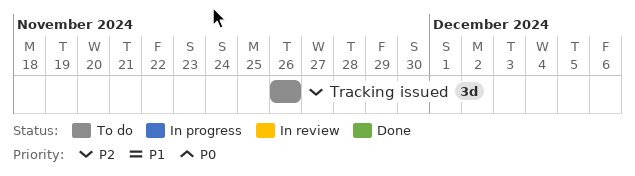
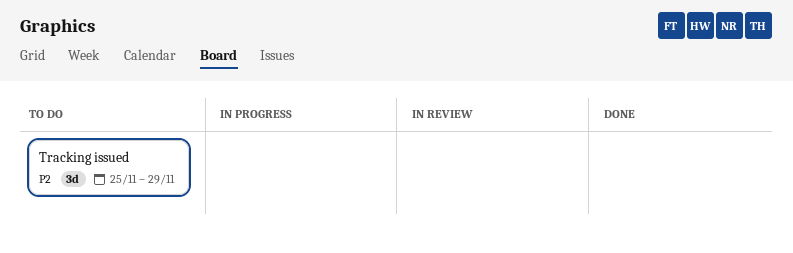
Tracking issued, start: Nov 26 -> Nov 25
Tracking issued, due: Nov 26 -> Nov 29

